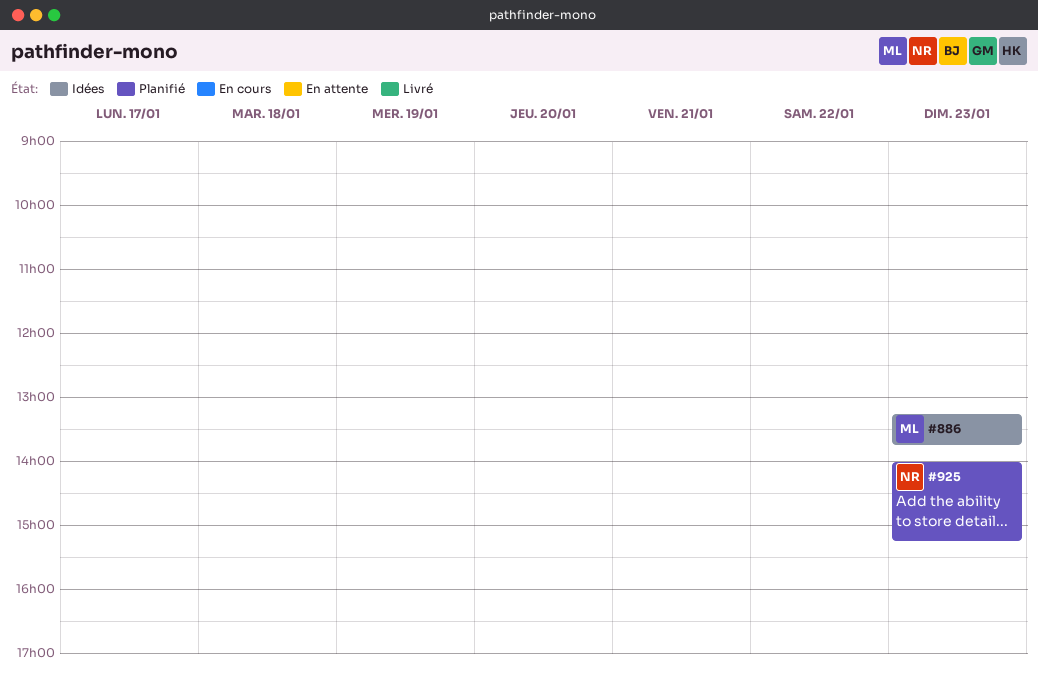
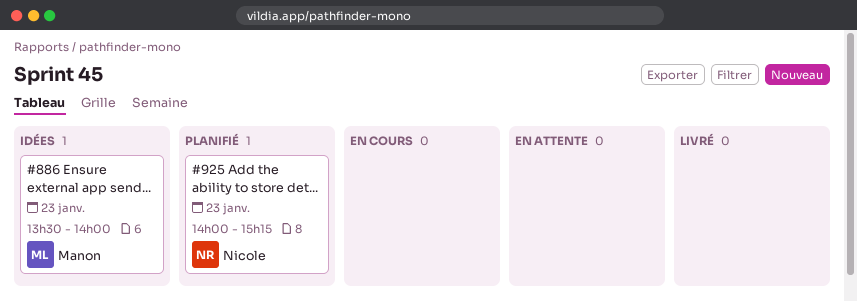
#886, begins: 13:15 -> 13:30
#886, ends: 13:45 -> 14:00

